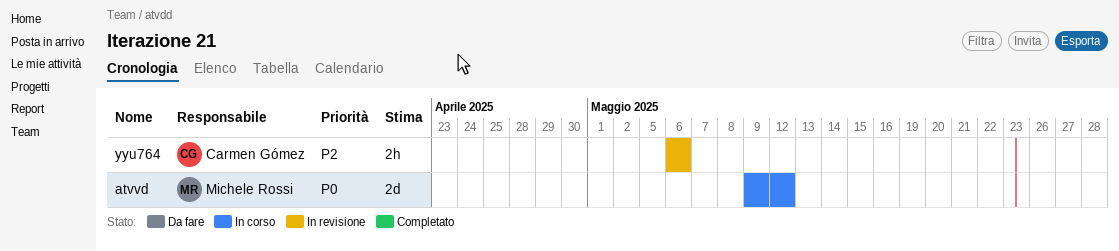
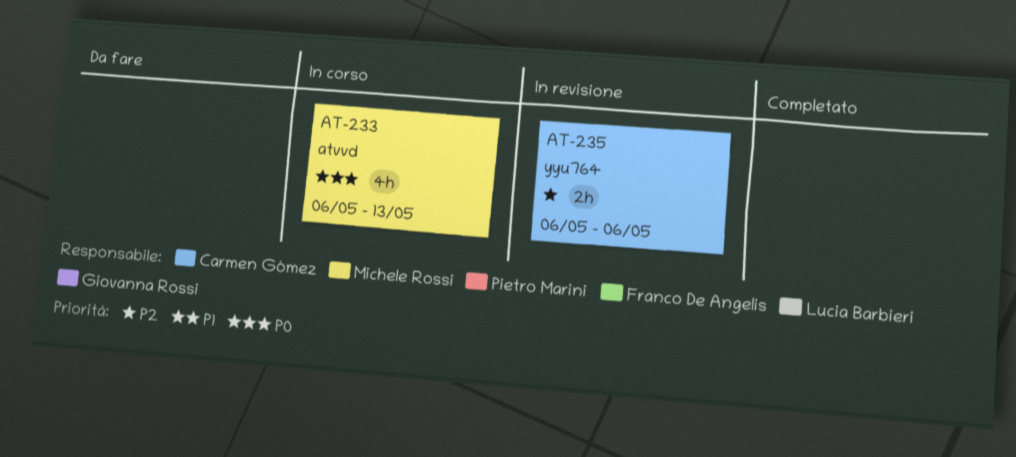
atvvd, estimate: 2d -> 4h
atvvd, start: May 9 -> May 6
atvvd, due: May 12 -> May 13

